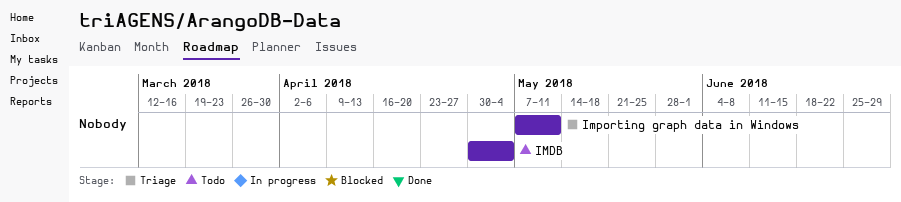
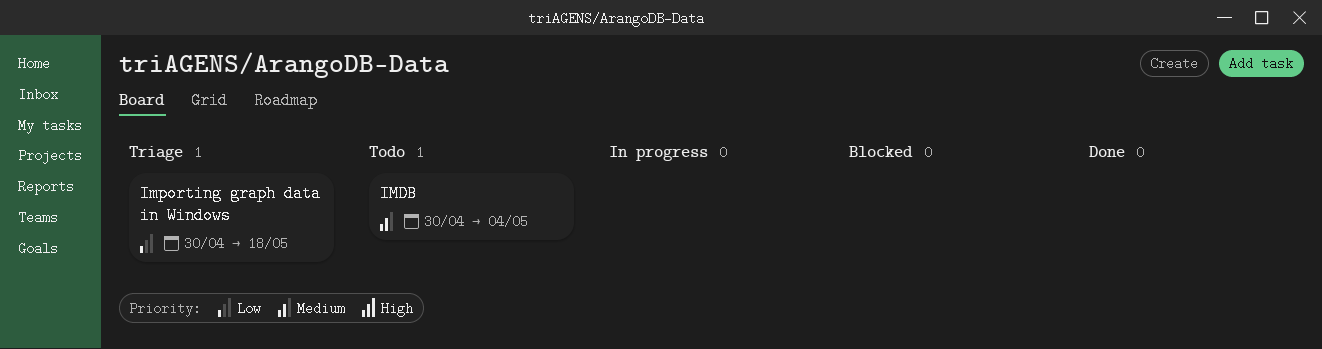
Importing graph data in Windows, start: May 7 -> Apr 30
Importing graph data in Windows, due: May 11 -> May 18

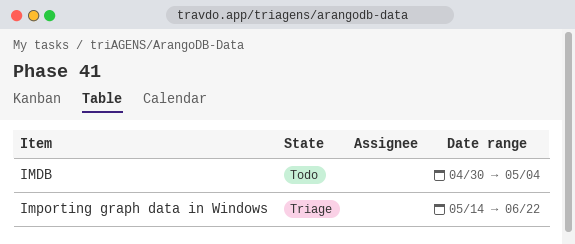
Importing graph data in Windows, start: Apr 30 -> May 14
Importing graph data in Windows, due: May 18 -> Jun 22

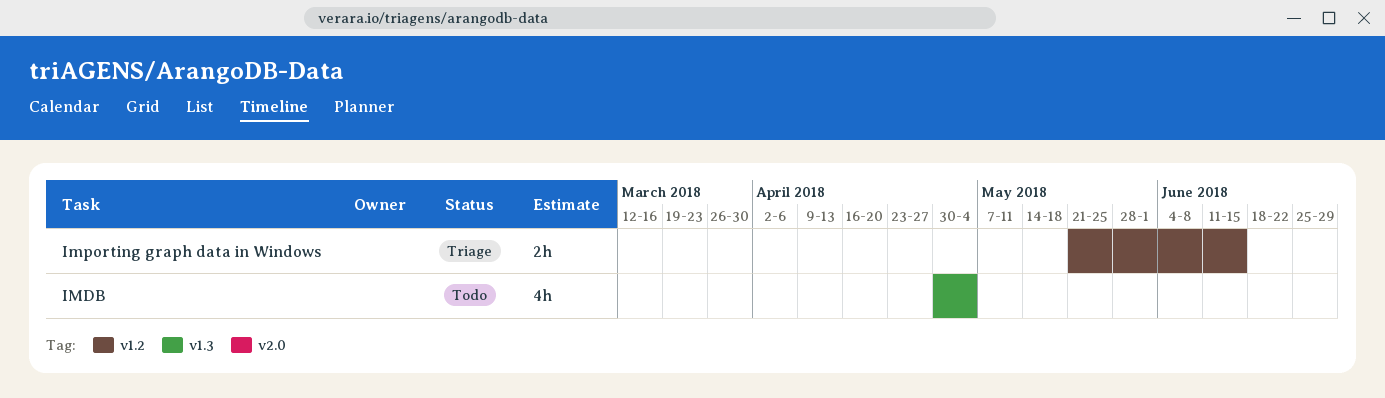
Importing graph data in Windows, start: May 14 -> May 21
Importing graph data in Windows, due: Jun 22 -> Jun 15

